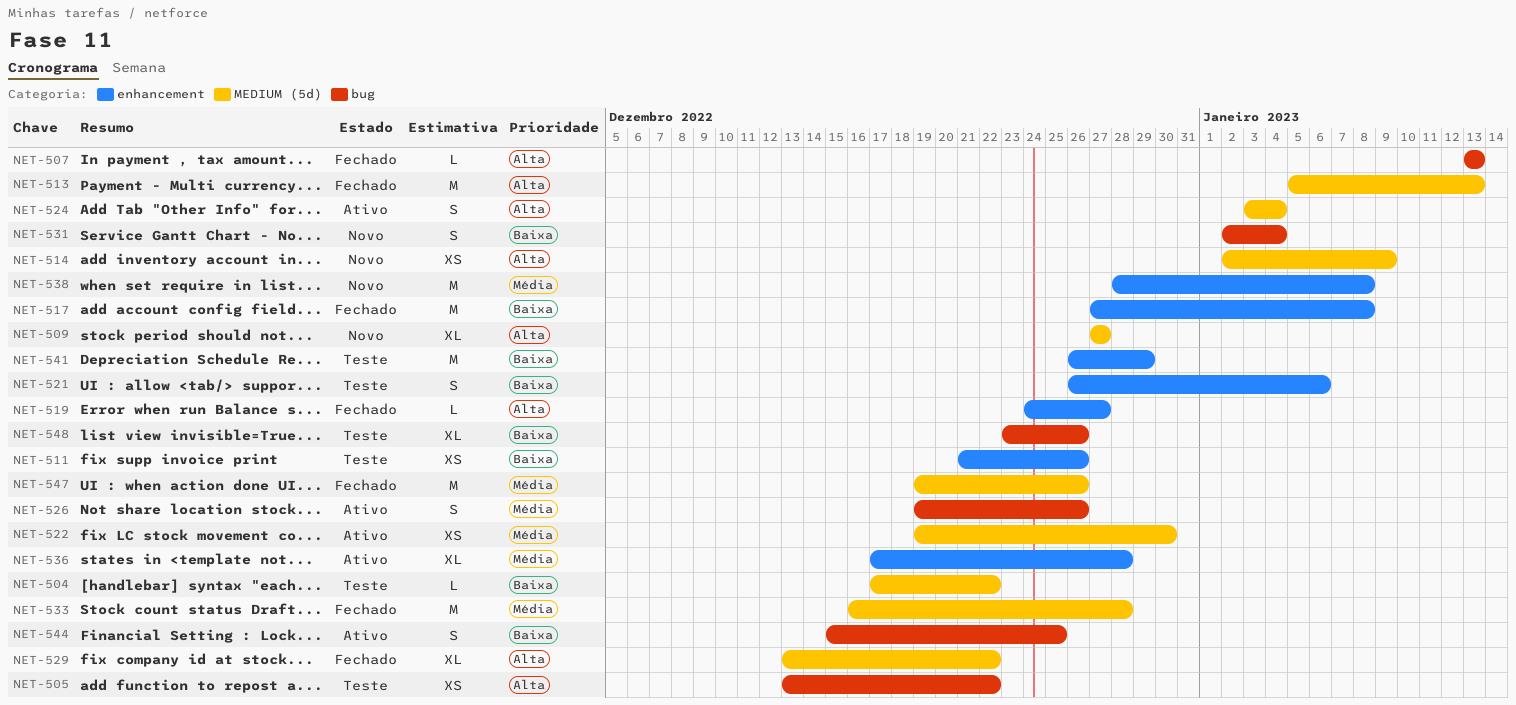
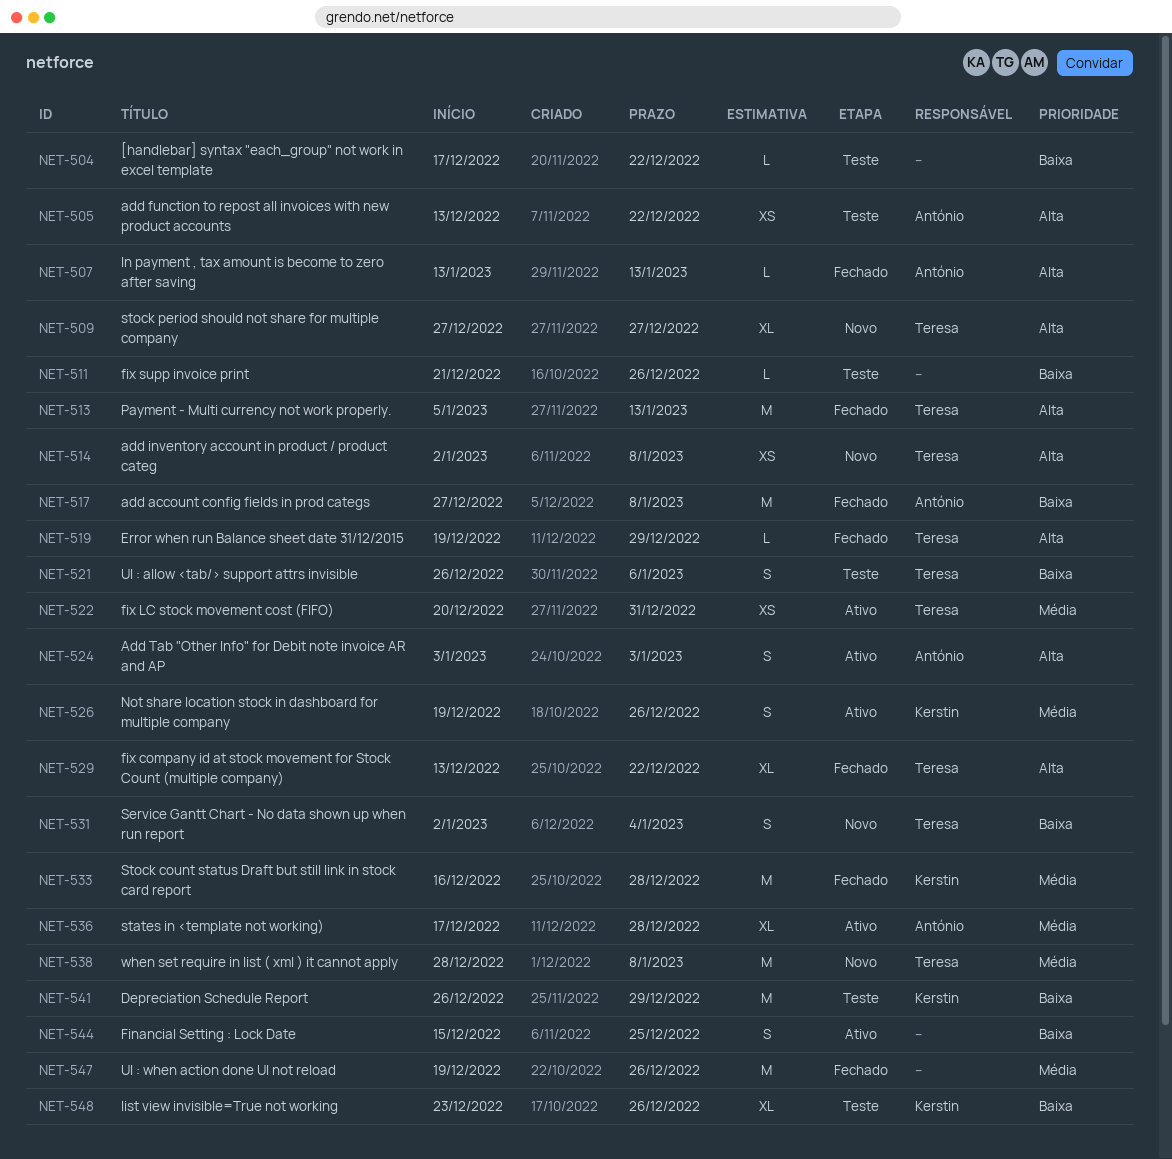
NET-511, estimate: XS -> L
NET-514, due: Jan 9 -> Jan 8
NET-519, start: Dec 24 -> Dec 19
NET-519, due: Dec 27 -> Dec 29
NET-522, start: Dec 19 -> Dec 20
NET-522, due: Dec 30 -> Dec 31
NET-524, due: Jan 4 -> Jan 3

